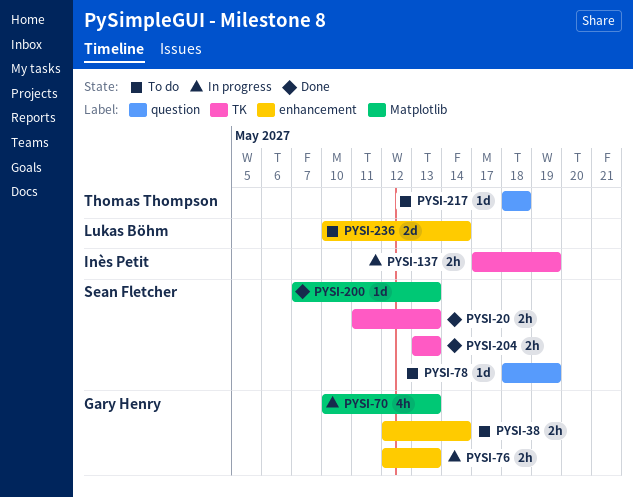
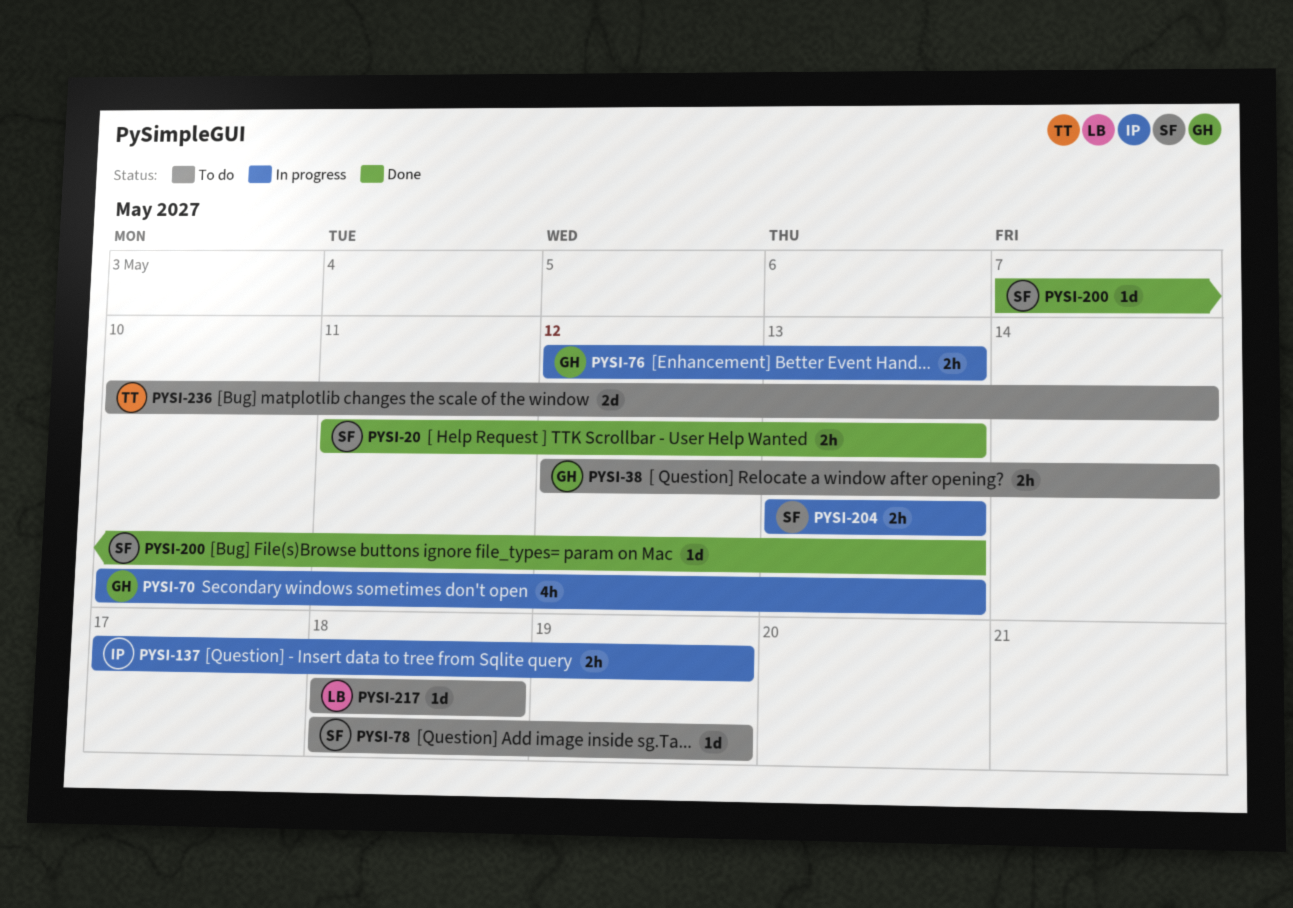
PYSI-204, status: Done -> In progress
PYSI-217, owner: Thomas Thompson -> Lukas Böhm
PYSI-236, owner: Lukas Böhm -> Thomas Thompson

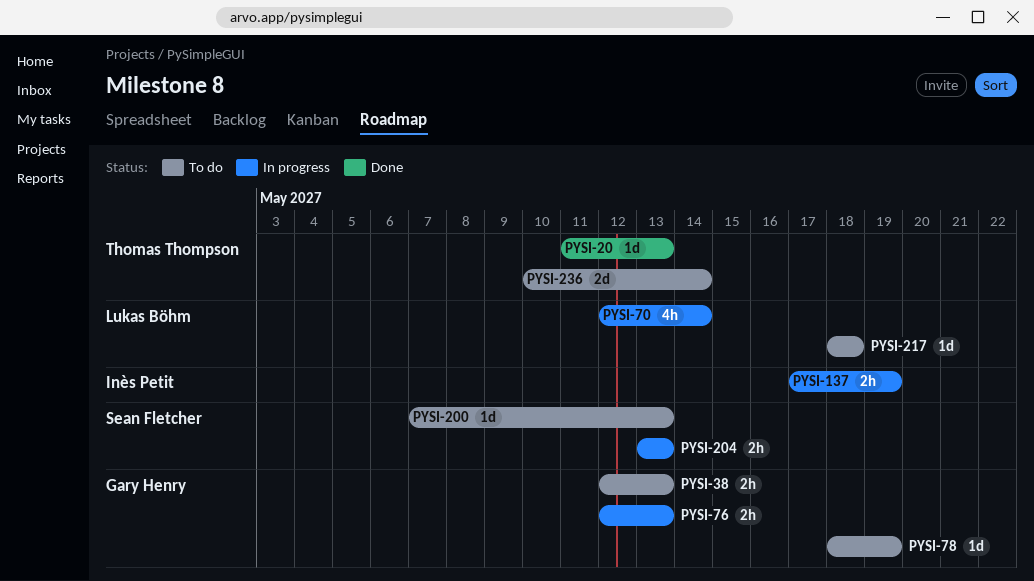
PYSI-20, owner: Sean Fletcher -> Thomas Thompson
PYSI-20, estimate: 2h -> 1d
PYSI-38, due: May 14 -> May 13
PYSI-70, owner: Gary Henry -> Lukas Böhm
PYSI-70, start: May 10 -> May 12
PYSI-70, due: May 13 -> May 14
PYSI-78, owner: Sean Fletcher -> Gary Henry
PYSI-200, status: Done -> To do

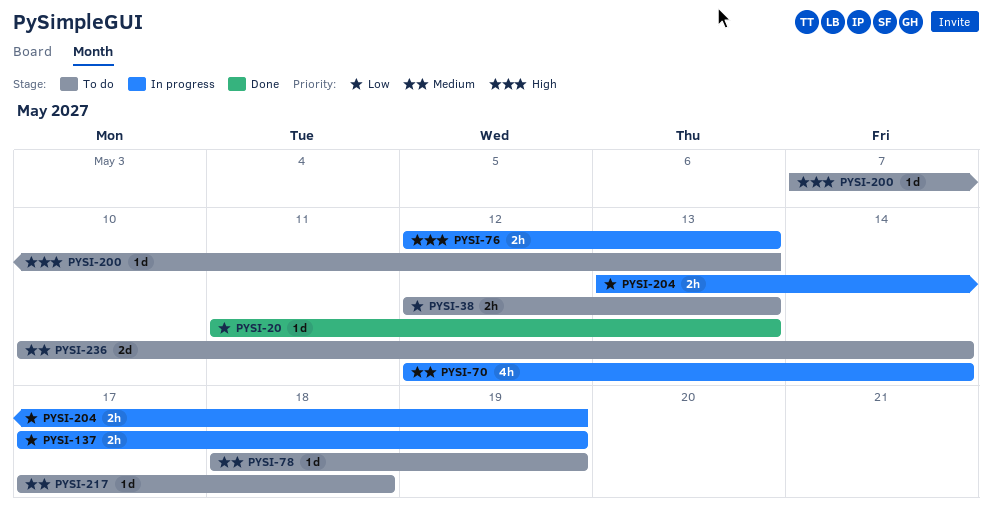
PYSI-204, due: May 13 -> May 19
PYSI-217, start: May 18 -> May 17

